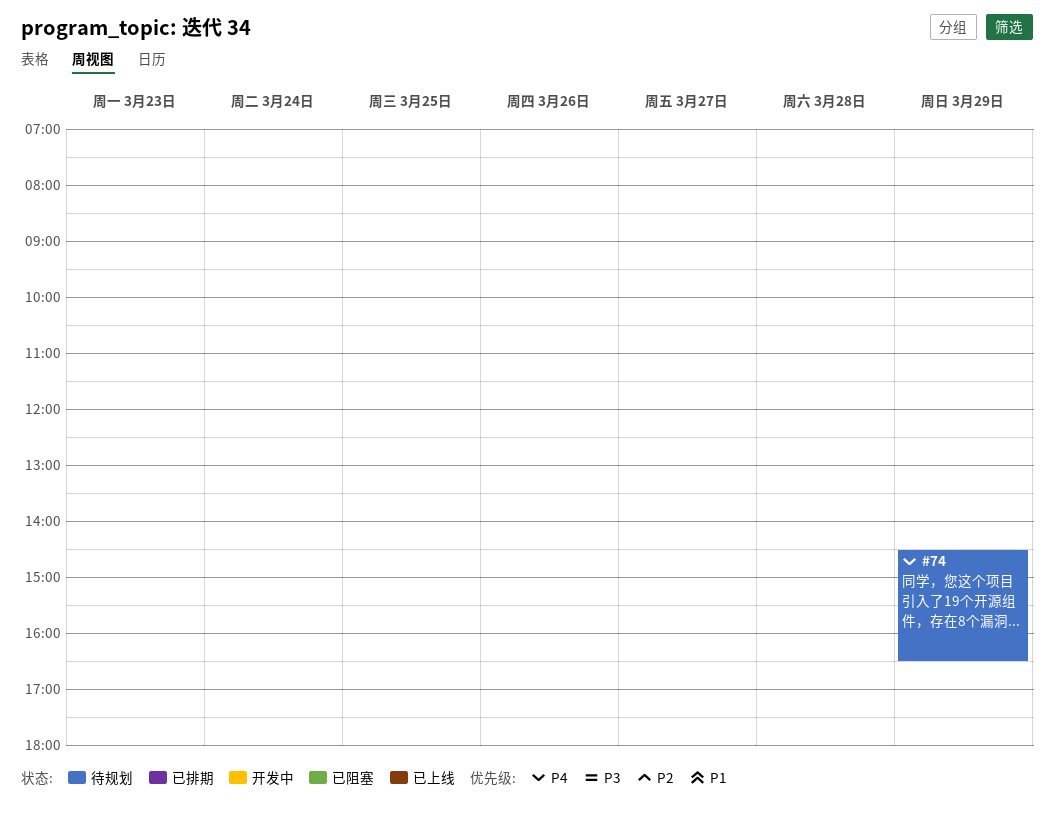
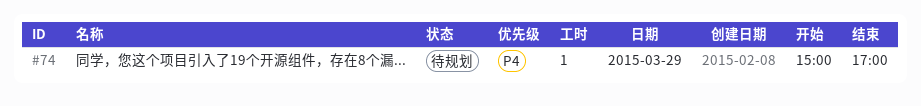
#74, begins: 14:30 -> 15:00
#74, ends: 16:30 -> 17:00

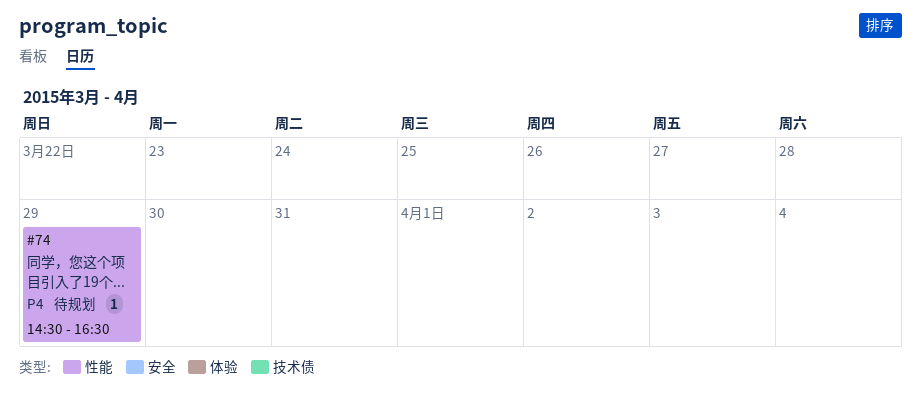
#74, begins: 15:00 -> 14:30
#74, ends: 17:00 -> 16:30

